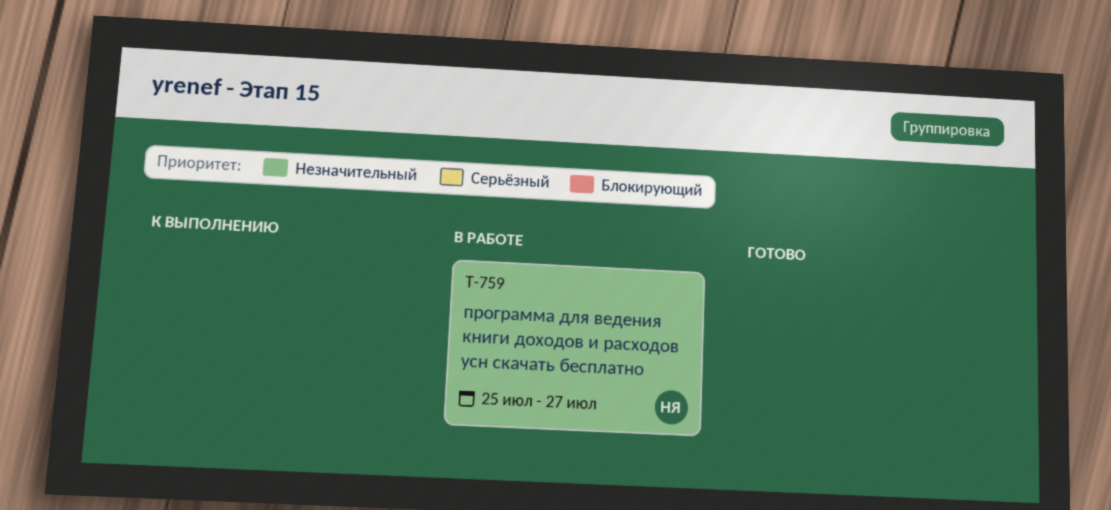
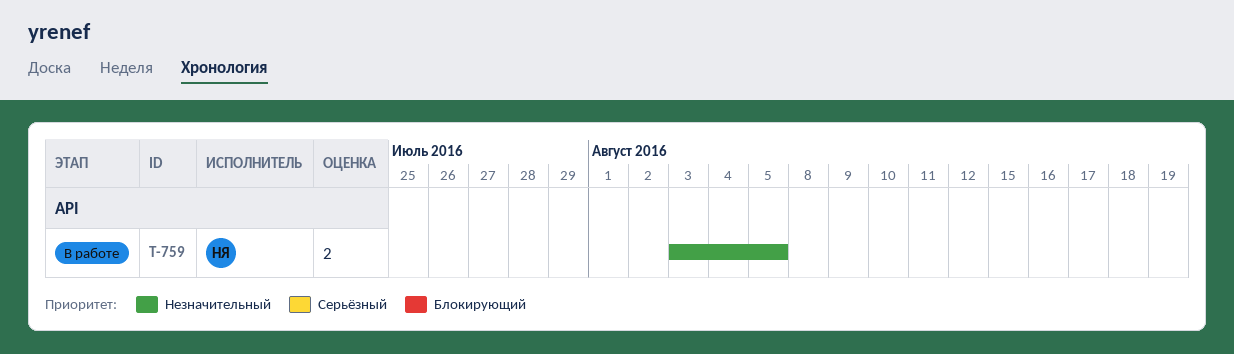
T-759, start: Jul 25 -> Aug 3
T-759, due: Jul 27 -> Aug 5

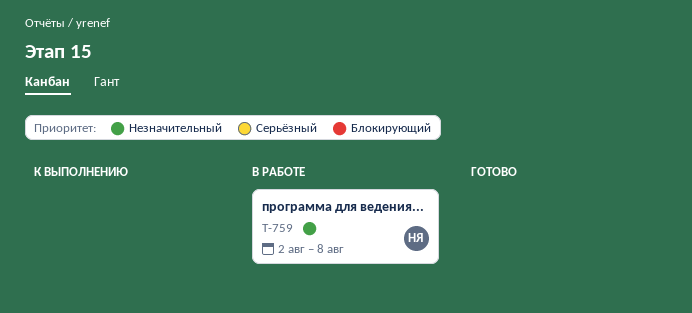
T-759, start: Aug 3 -> Aug 2
T-759, due: Aug 5 -> Aug 8

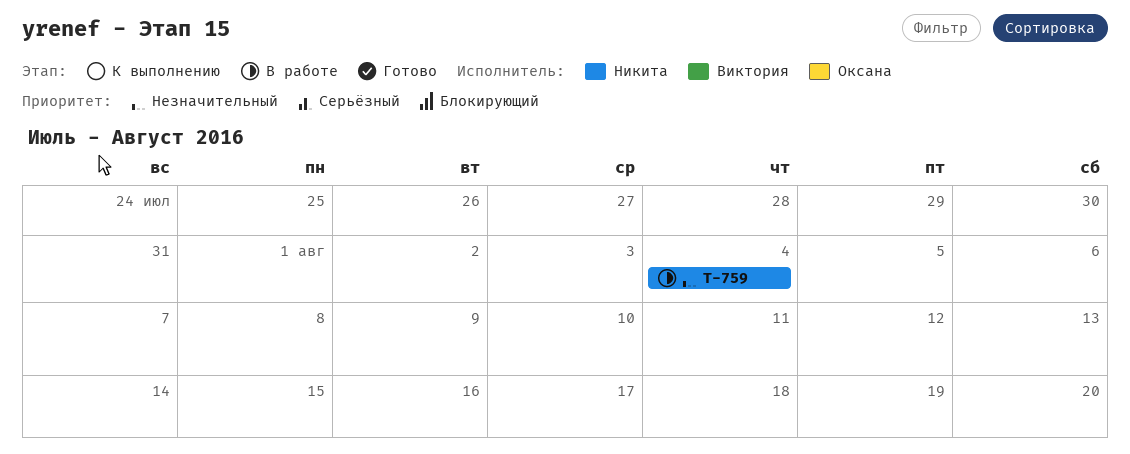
T-759, start: Aug 2 -> Aug 4
T-759, due: Aug 8 -> Aug 4

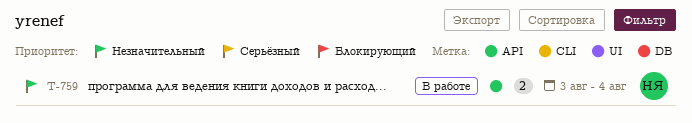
T-759, start: Aug 4 -> Aug 3

